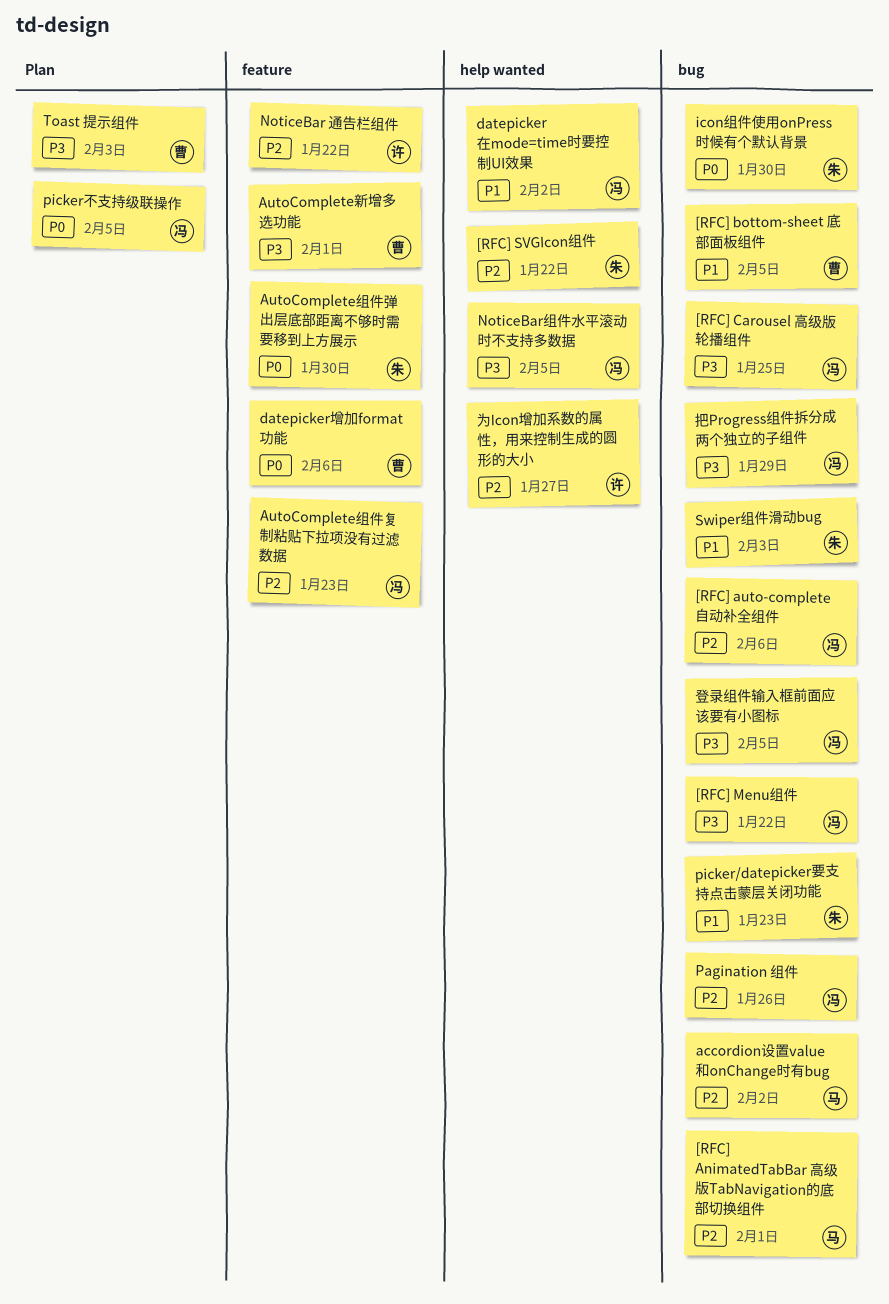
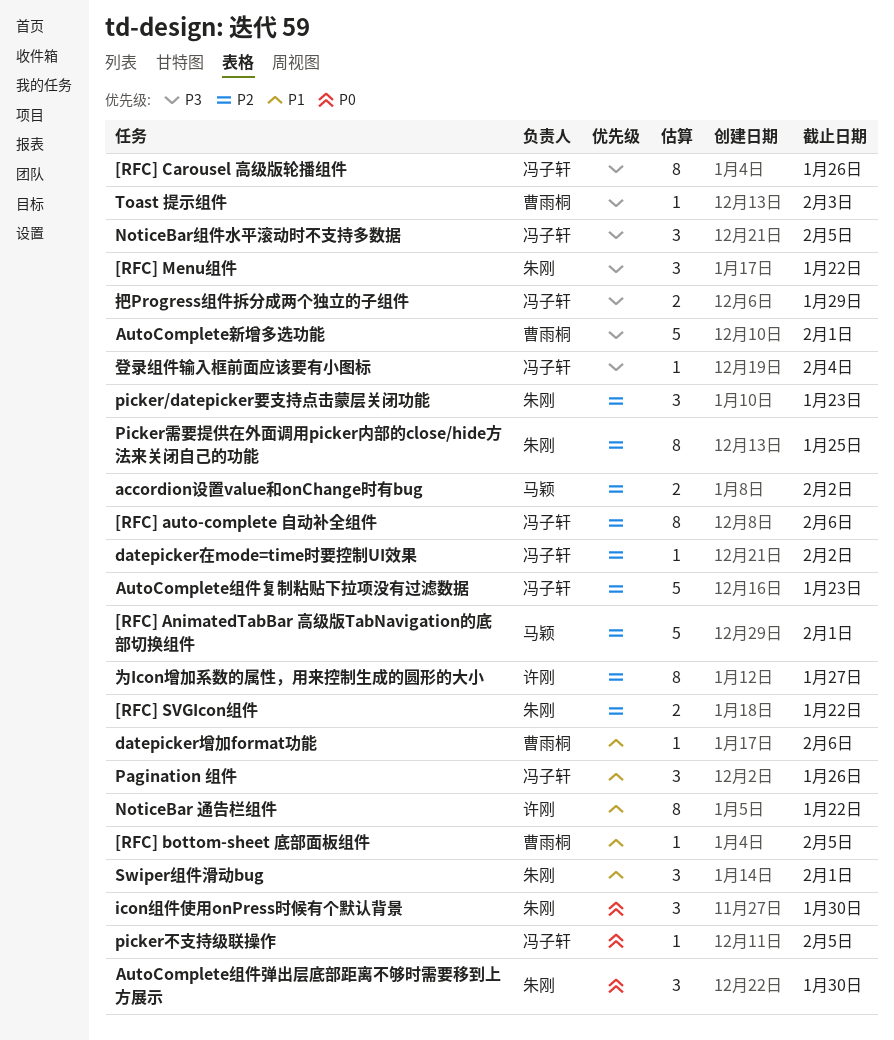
[RFC] Carousel 高级版轮播组件, due: Jan 25 -> Jan 26
[RFC] Menu组件, owner: 冯子轩 -> 朱刚
datepicker在mode=time时要控制UI效果, priority: P1 -> P2
datepicker增加format功能, priority: P0 -> P1
NoticeBar 通告栏组件, priority: P2 -> P1
Pagination 组件, priority: P2 -> P1
picker/datepicker要支持点击蒙层关闭功能, priority: P1 -> P2
Picker需要提供在外面调用picker内部的close/hide方法来关闭自己的功能: none -> present
Swiper组件滑动bug, due: Feb 3 -> Feb 1
登录组件输入框前面应该要有小图标, due: Feb 5 -> Feb 4

